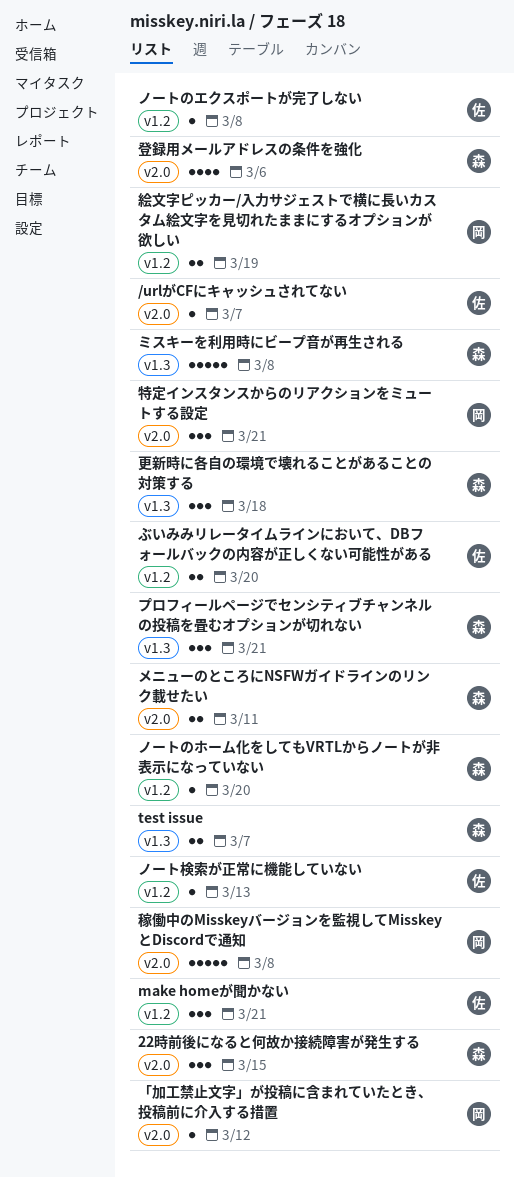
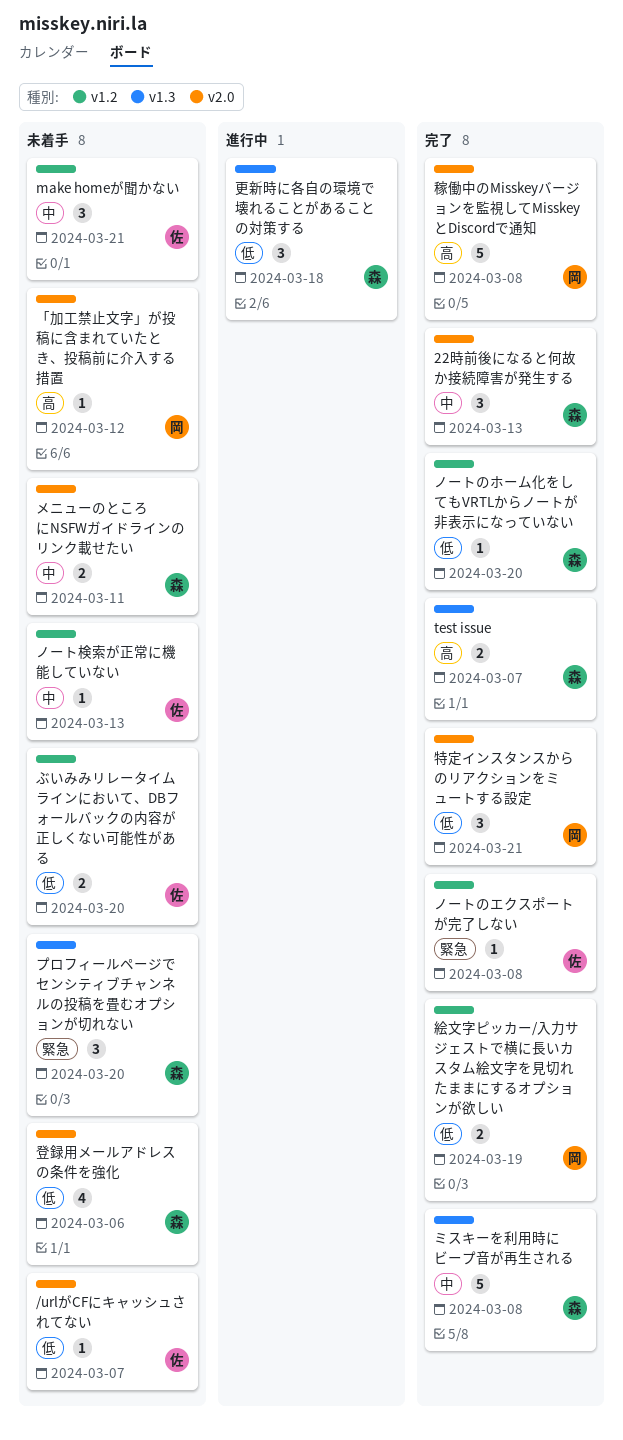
22時前後になると何故か接続障害が発生する, due: Mar 15 -> Mar 13
プロフィールページでセンシティブチャンネルの投稿を畳むオプションが切れない, due: Mar 21 -> Mar 20

